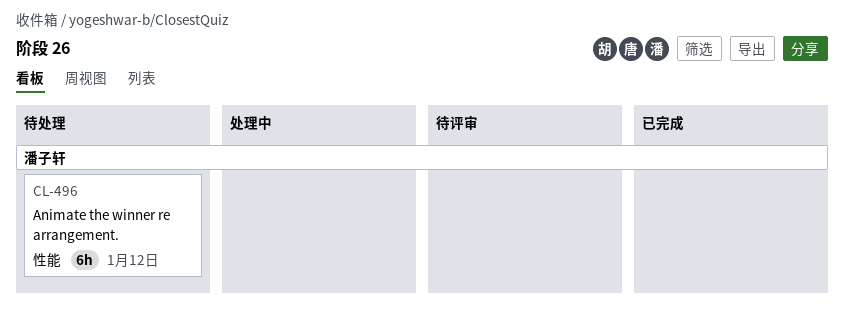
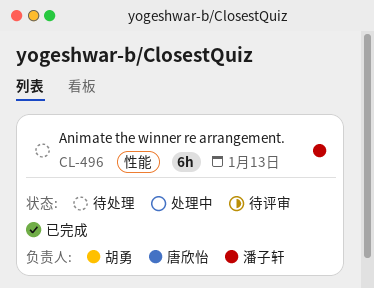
CL-496, due: Jan 12 -> Jan 13

